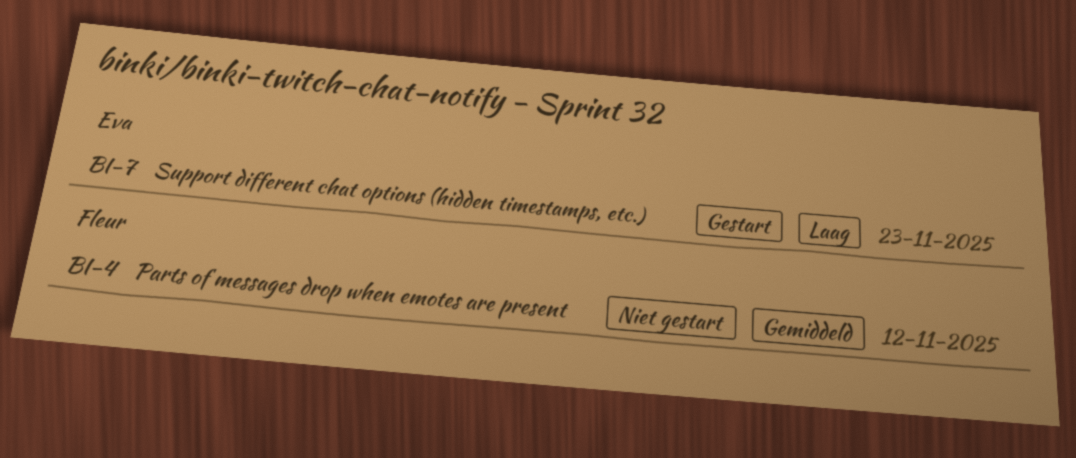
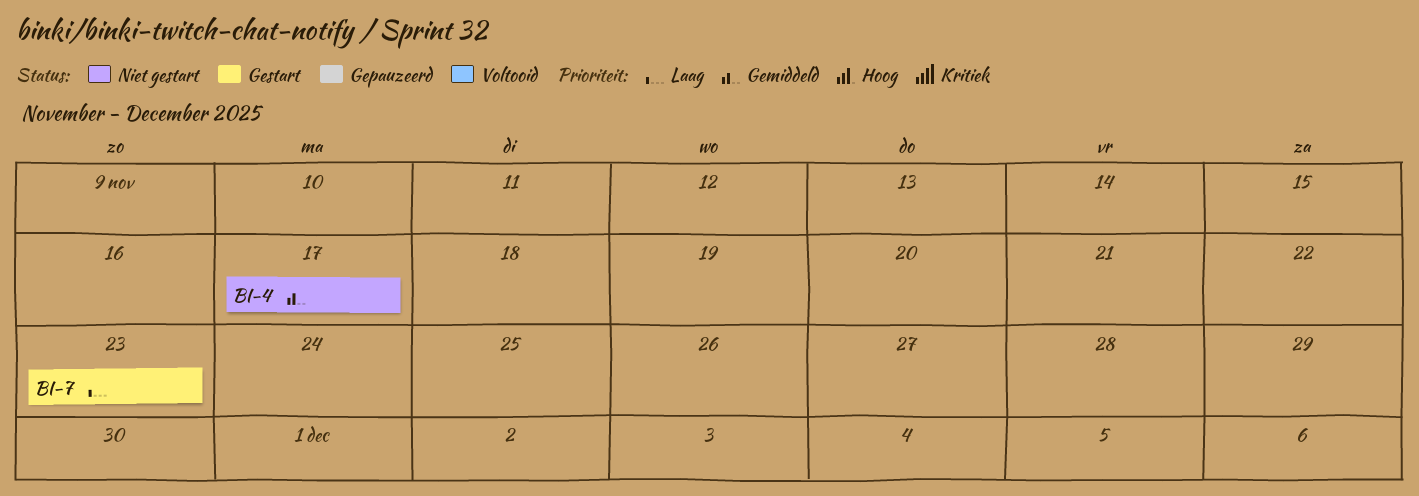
BI-4, due: Nov 12 -> Nov 17

